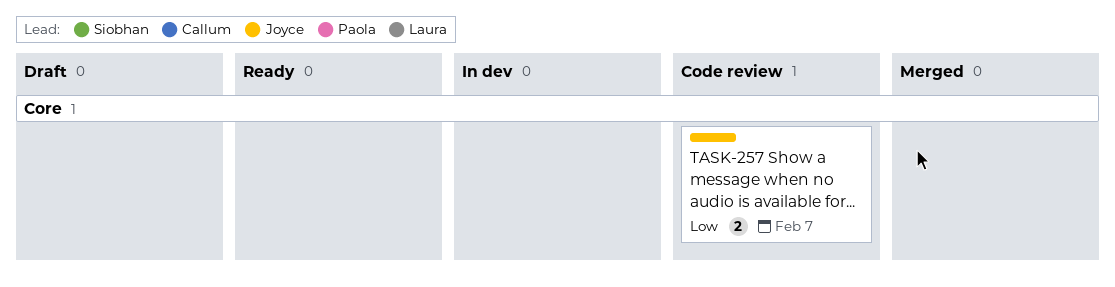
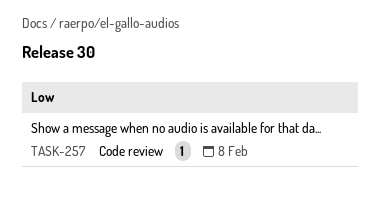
TASK-257, estimate: 2 -> 1
TASK-257, due: Feb 7 -> Feb 8

